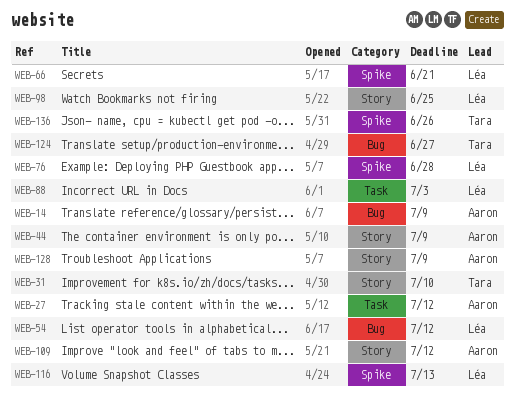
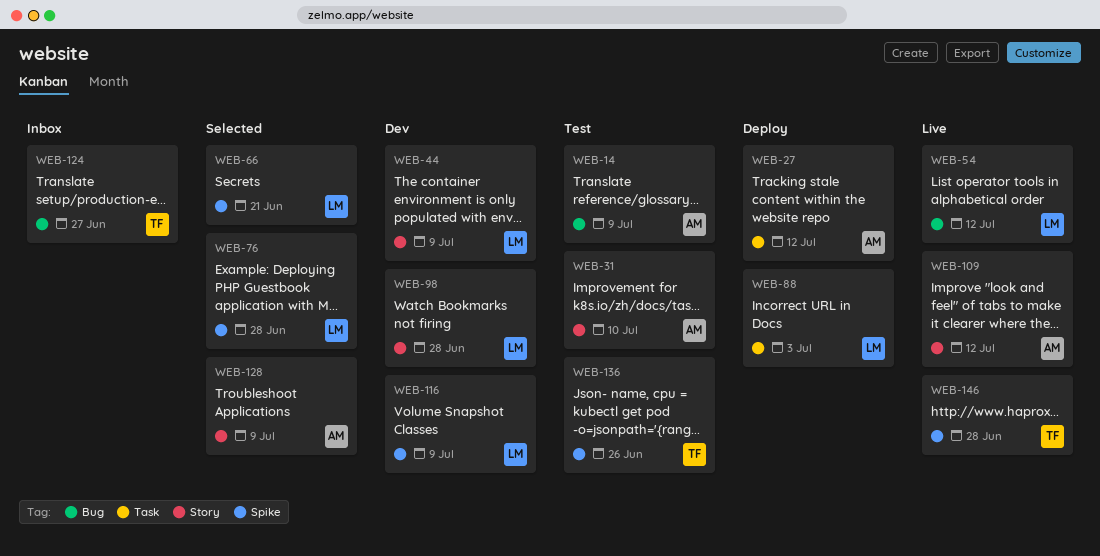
WEB-31, owner: Tara -> Aaron
WEB-44, owner: Aaron -> Léa
WEB-98, due: Jun 25 -> Jun 28
WEB-116, due: Jul 13 -> Jul 9
WEB-146: none -> present

